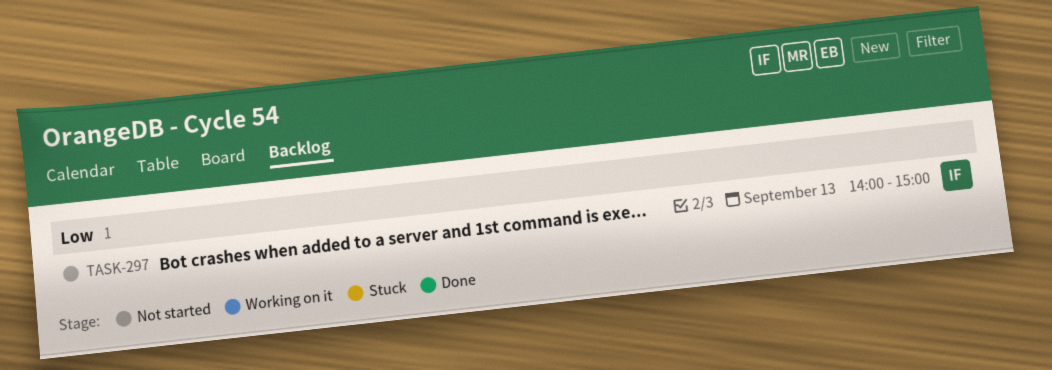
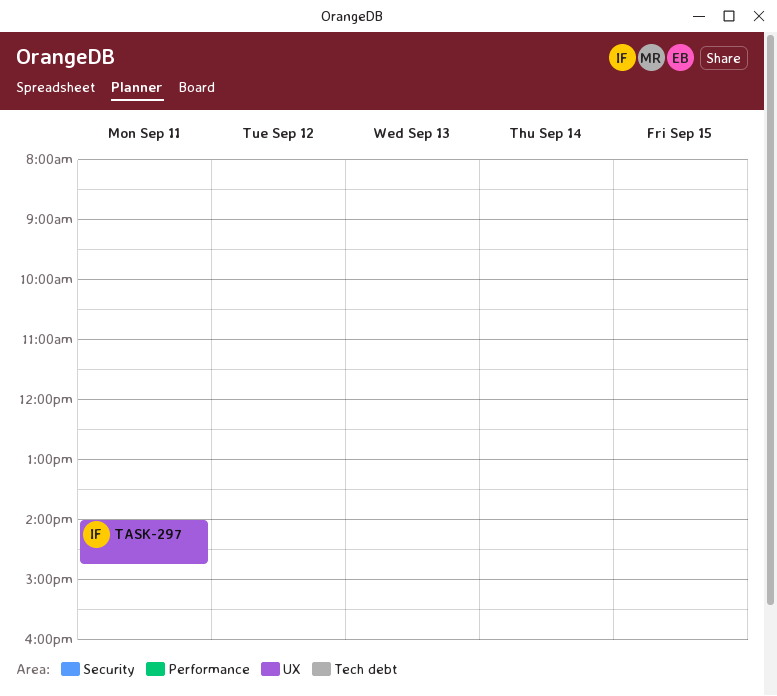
TASK-297, day: Sep 13 -> Sep 11
TASK-297, ends: 15:00 -> 14:45

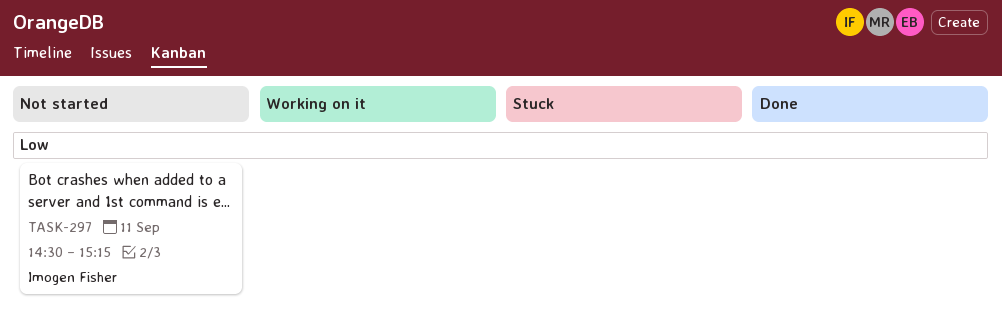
TASK-297, begins: 14:00 -> 14:30
TASK-297, ends: 14:45 -> 15:15

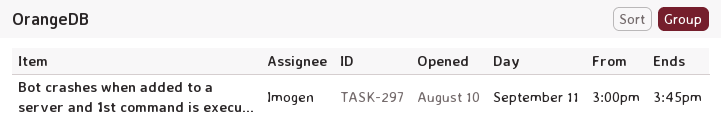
TASK-297, begins: 14:30 -> 15:00
TASK-297, ends: 15:15 -> 15:45

